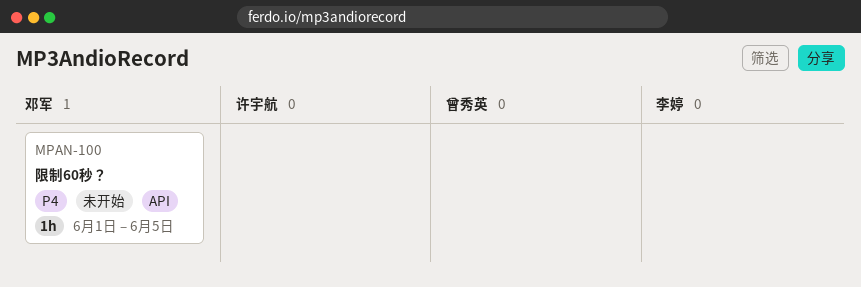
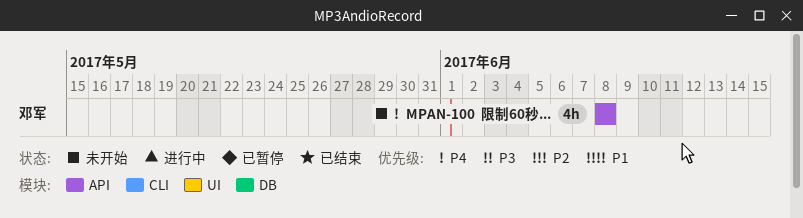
MPAN-100, estimate: 1h -> 4h
MPAN-100, start: Jun 1 -> Jun 8
MPAN-100, due: Jun 5 -> Jun 8

